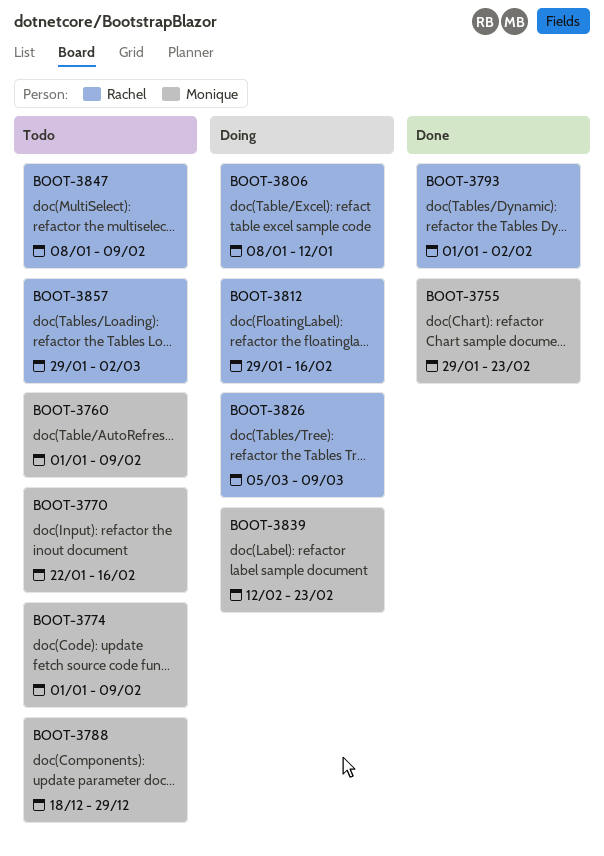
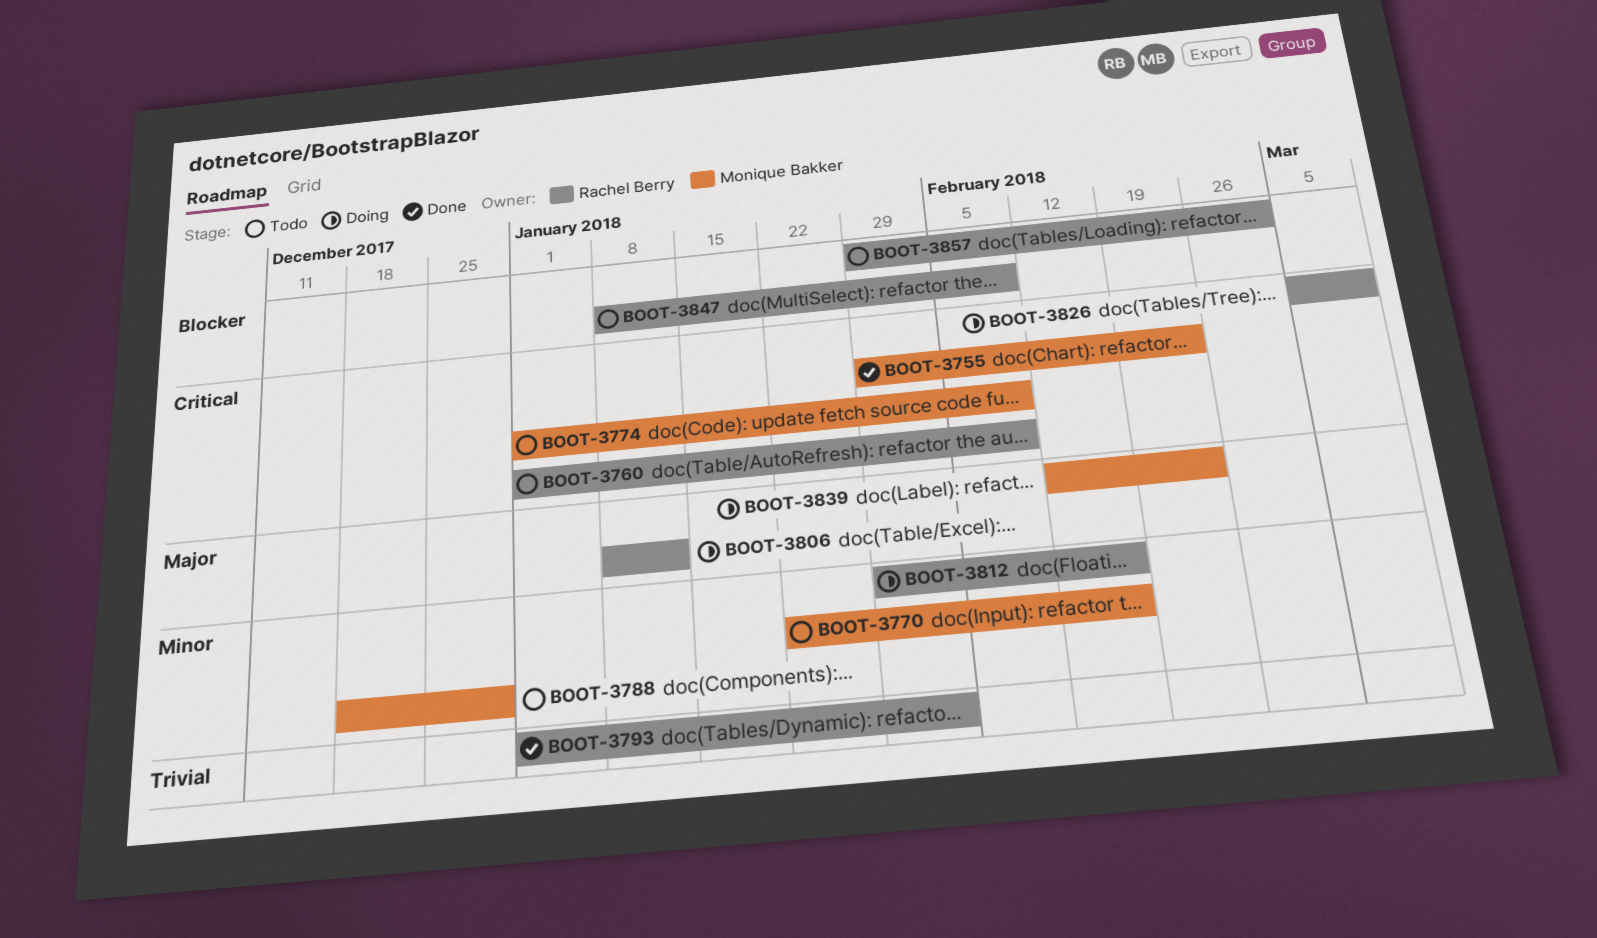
BOOT-3760, owner: Monique Bakker -> Rachel Berry

